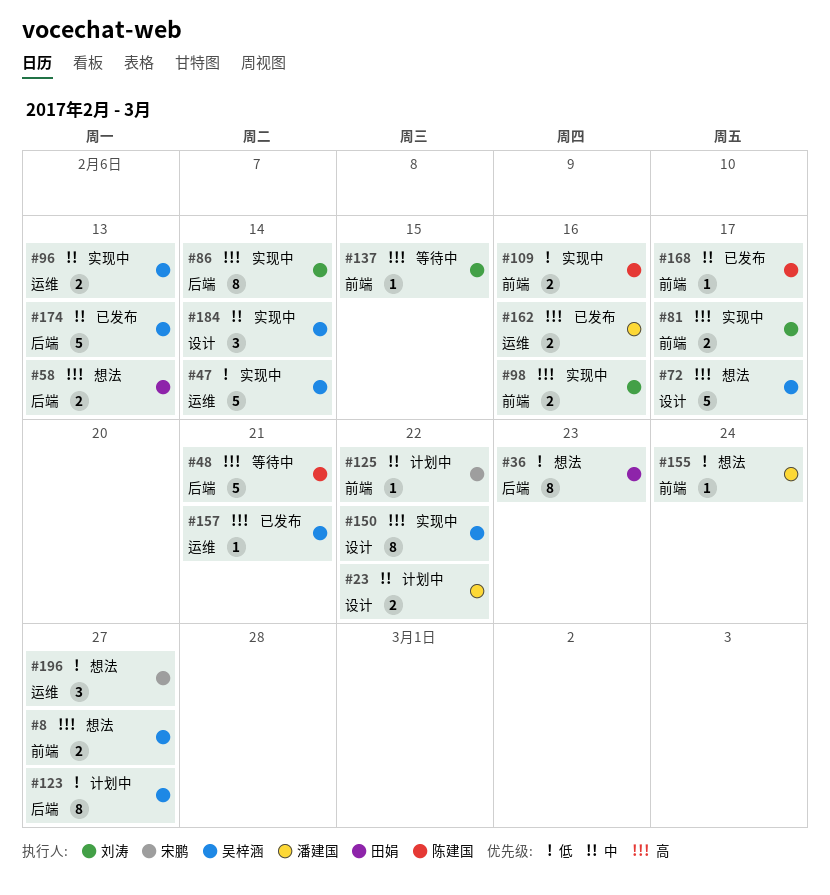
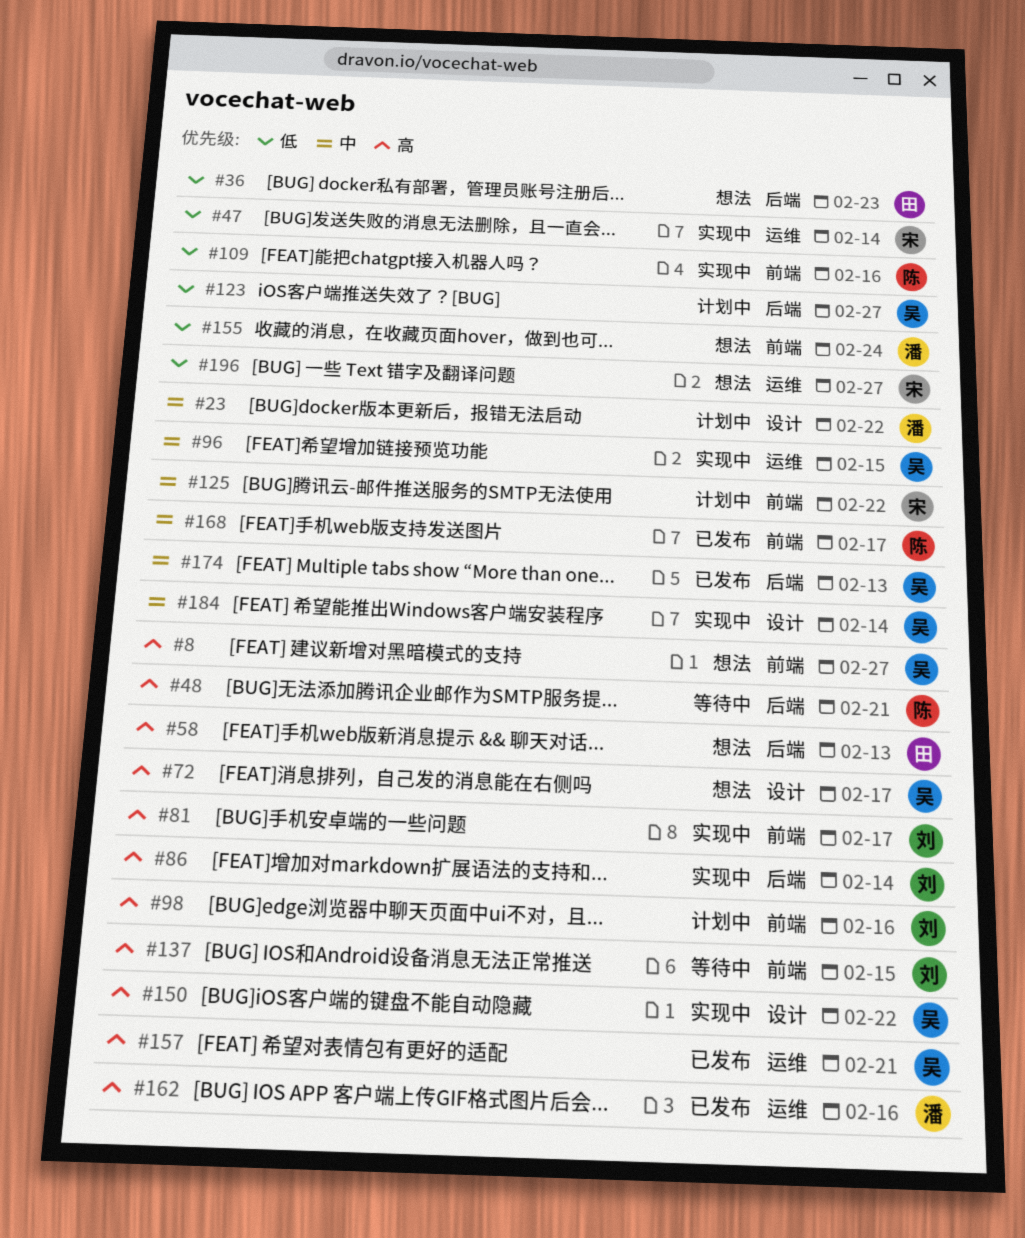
#47, owner: 吴梓涵 -> 宋鹏
#96, due: Feb 13 -> Feb 15
#98, status: 实现中 -> 计划中

